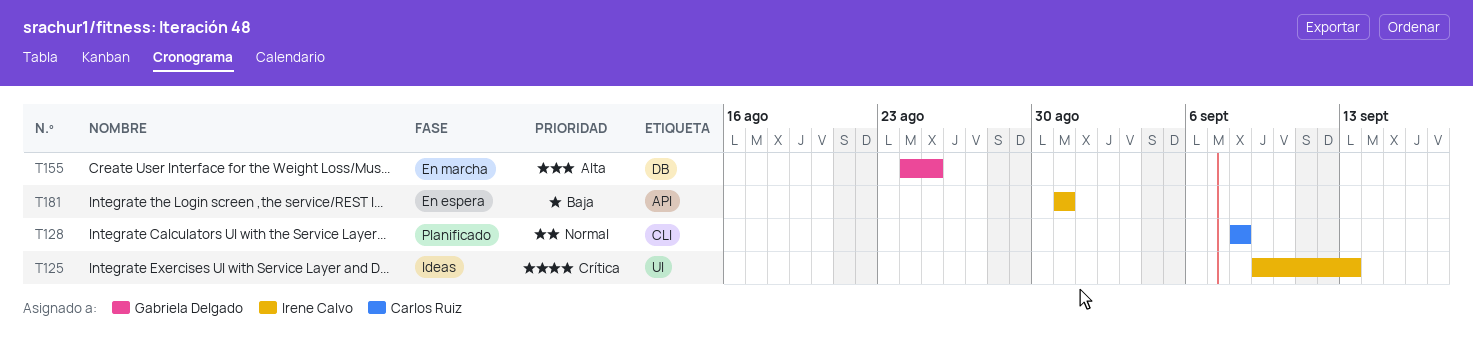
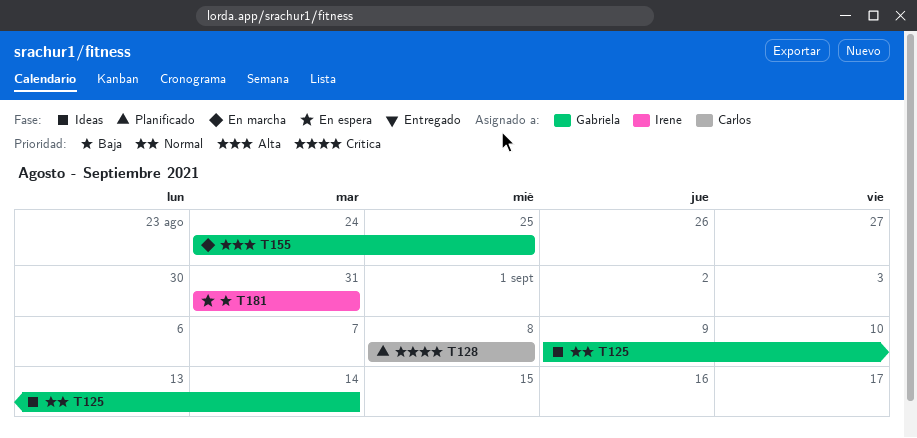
T125, owner: Irene Calvo -> Gabriela Delgado
T125, priority: Crítica -> Normal
T125, due: Sep 13 -> Sep 14
T128, priority: Normal -> Crítica

